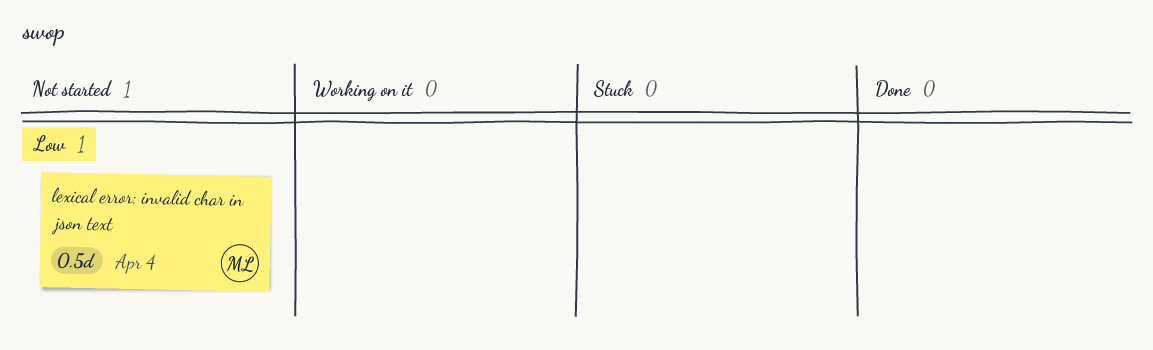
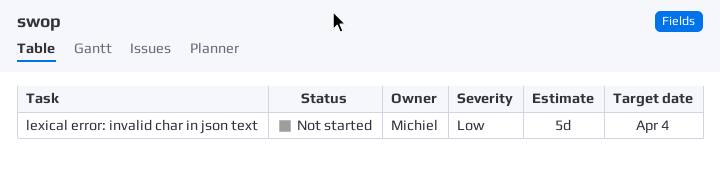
lexical error: invalid char in json text, estimate: 0.5d -> 5d

